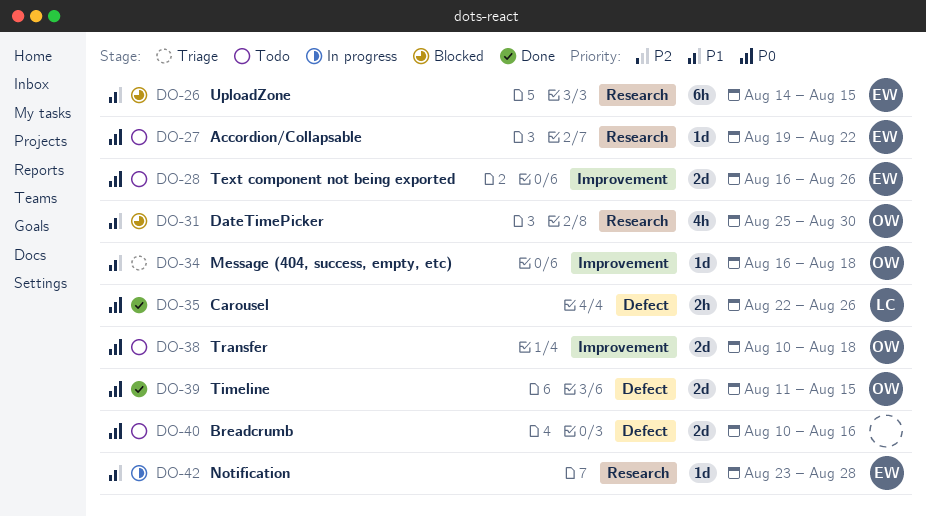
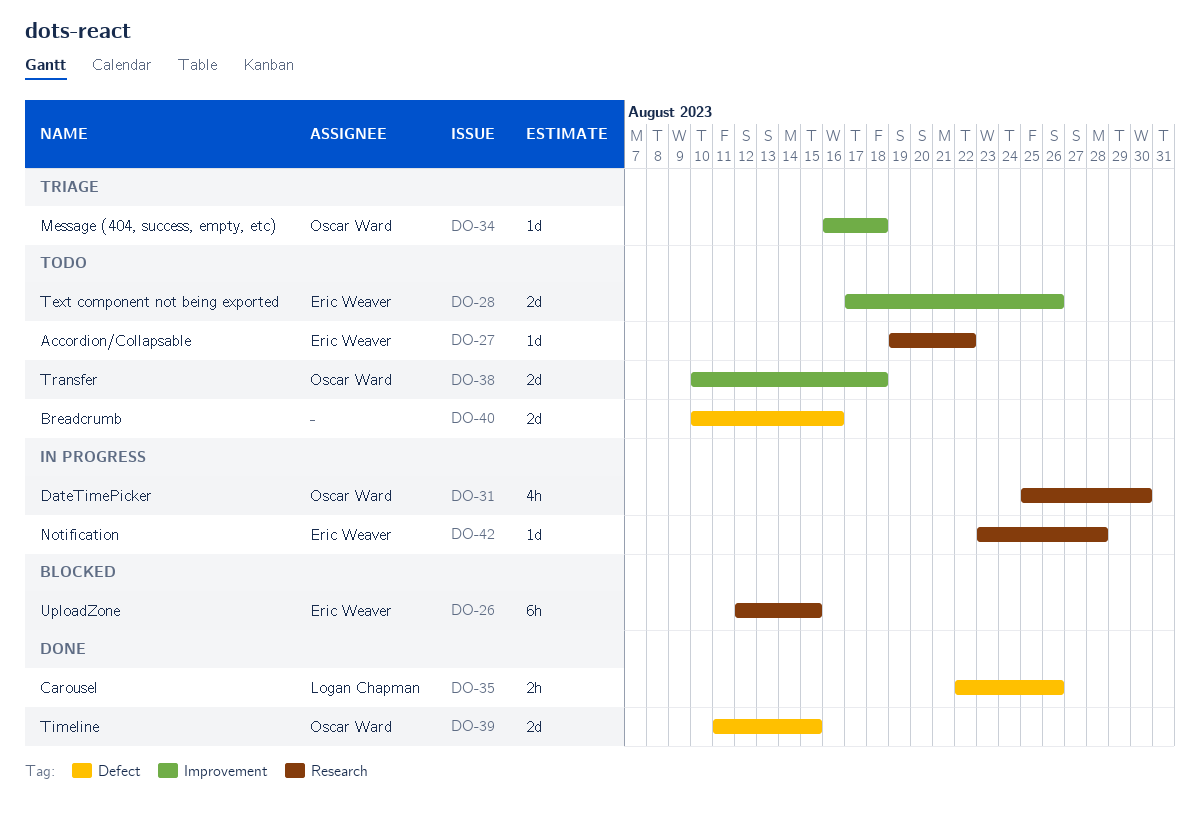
DO-26, start: Aug 14 -> Aug 12
DO-28, start: Aug 16 -> Aug 17
DO-31, status: Blocked -> In progress

